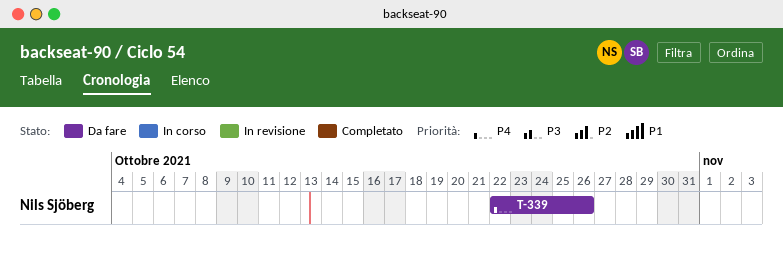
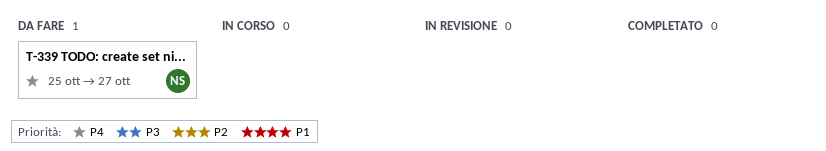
T-339, start: Oct 22 -> Oct 25
T-339, due: Oct 26 -> Oct 27

